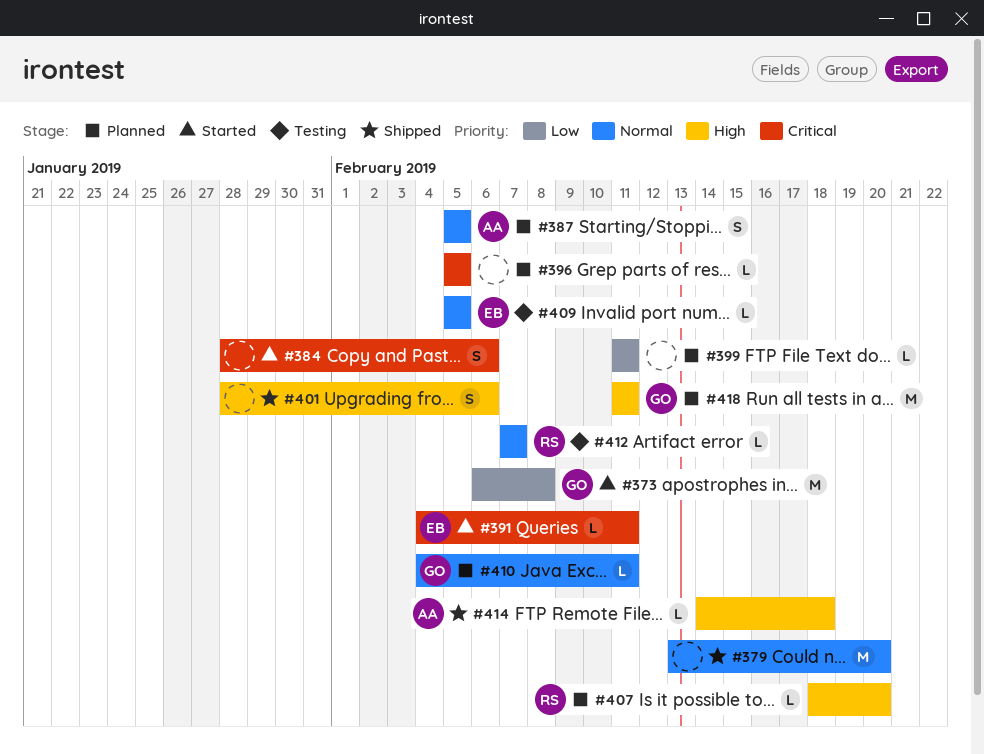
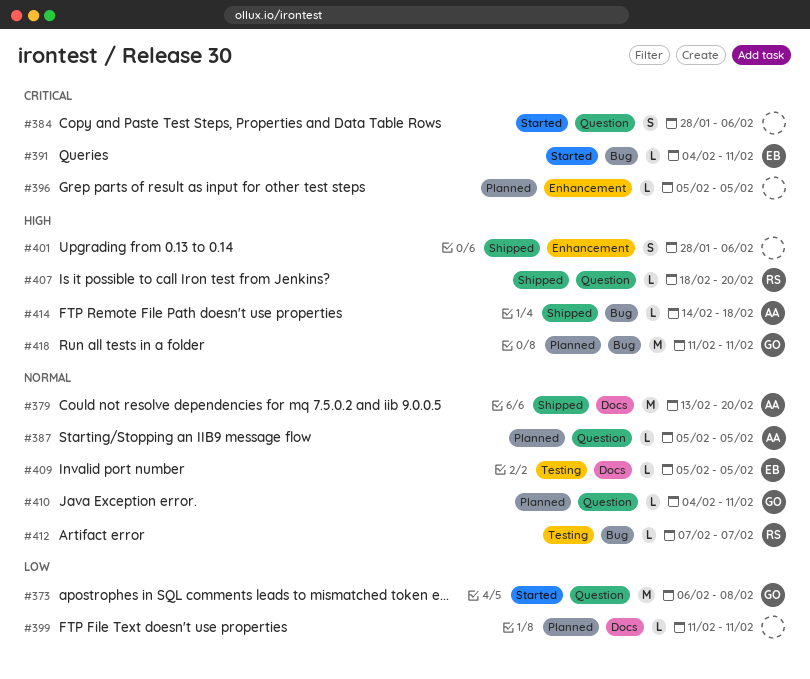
#379, owner: none -> AA
#387, estimate: S -> L
#407, status: Planned -> Shipped

